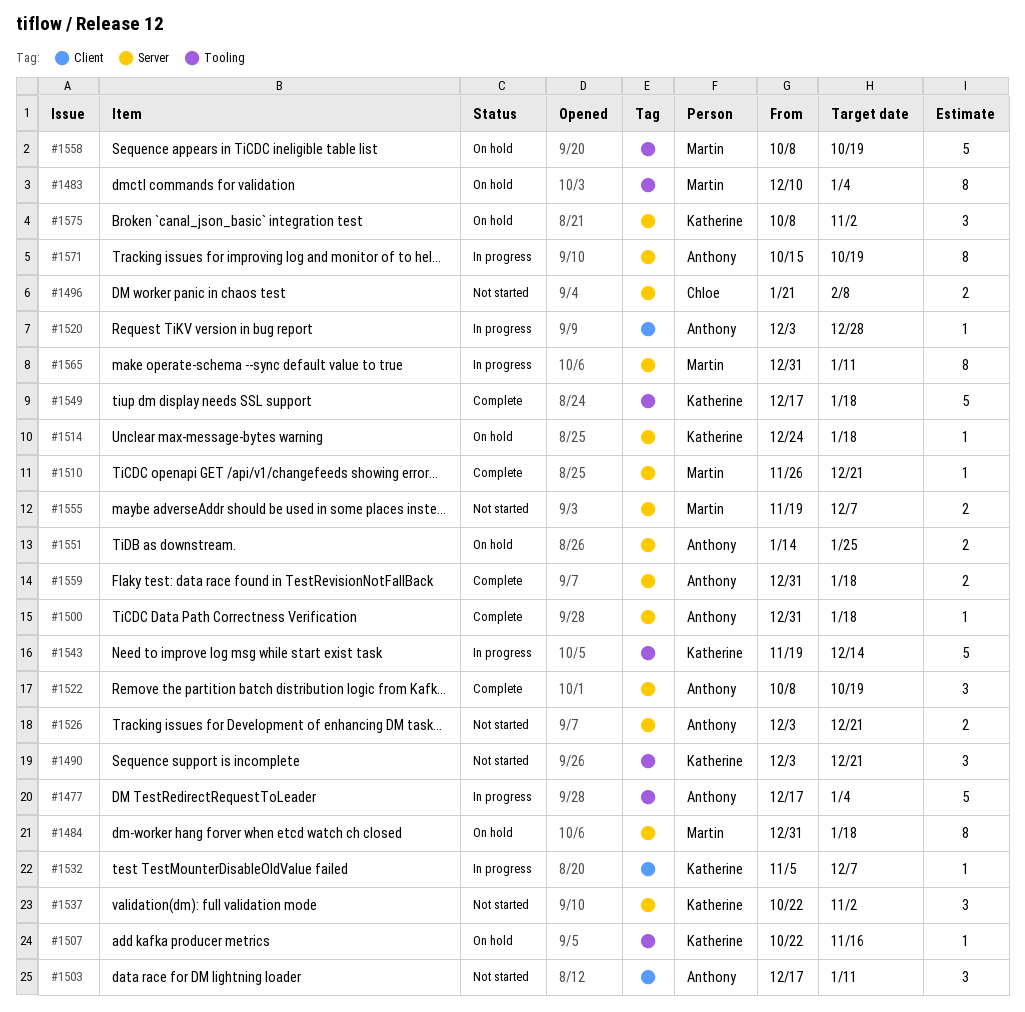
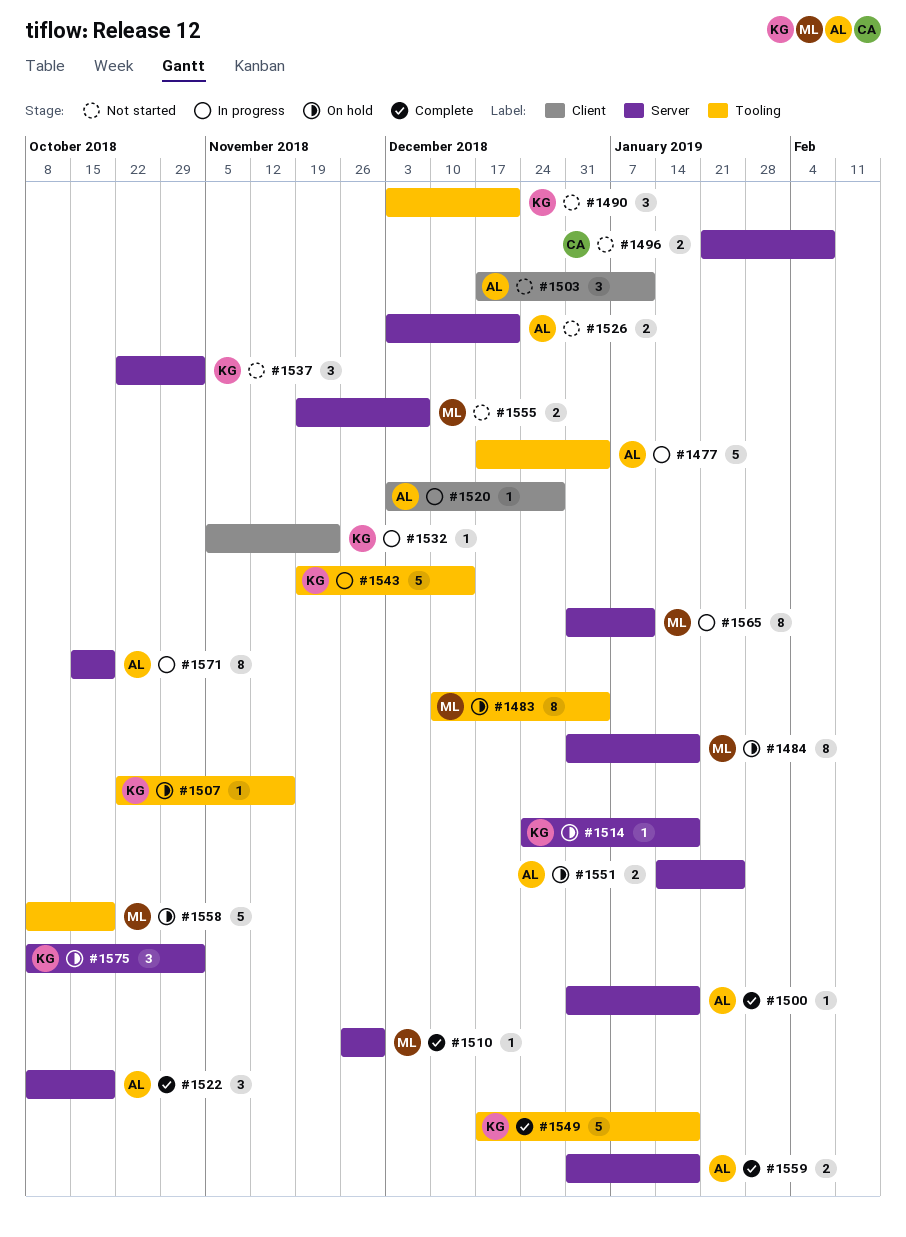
#1510, due: Dec 21 -> Nov 30
#1532, due: Dec 7 -> Nov 23

